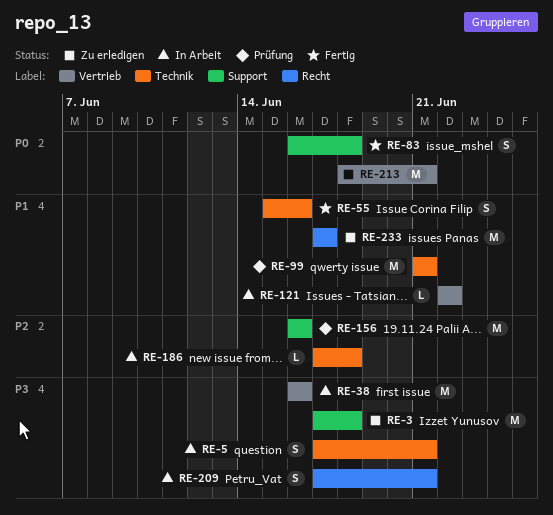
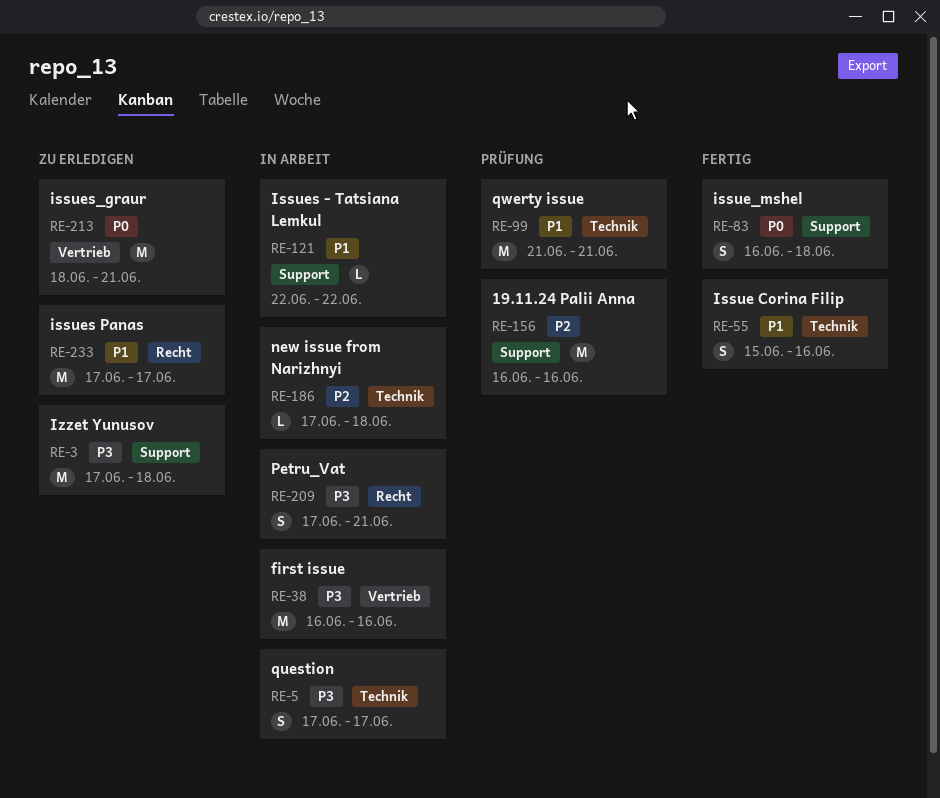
RE-5, due: Jun 21 -> Jun 17
RE-121, label: Vertrieb -> Support

